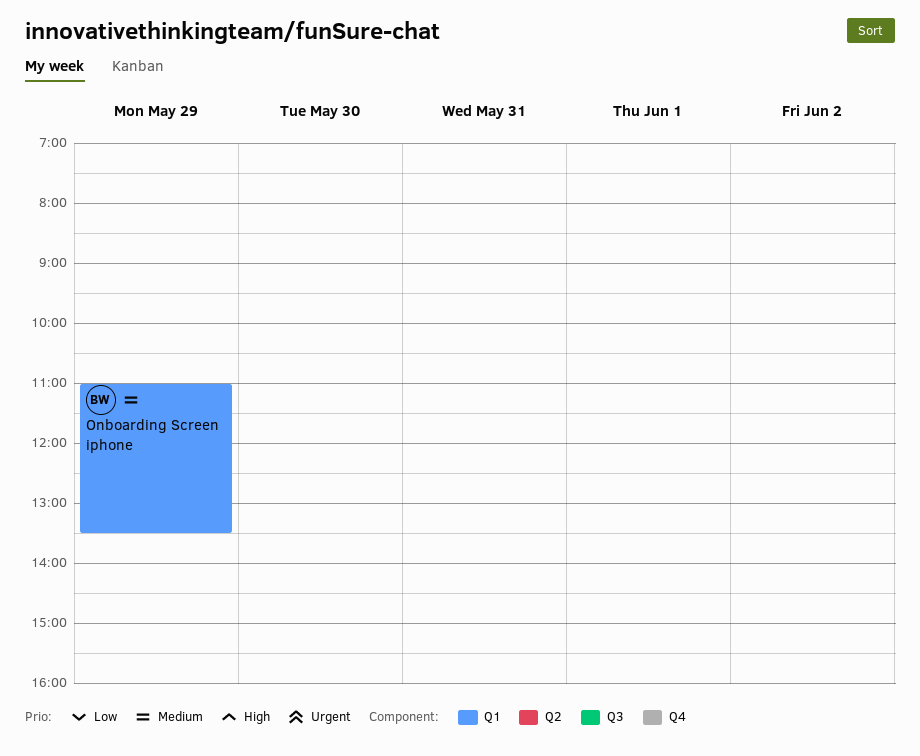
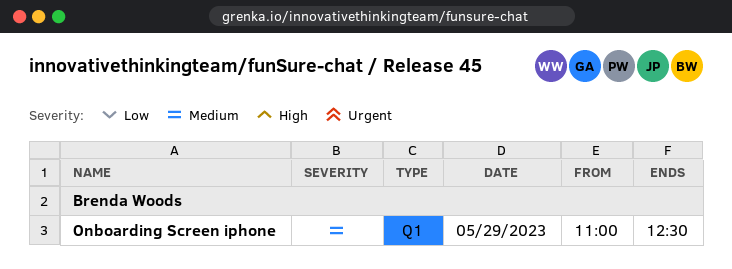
Onboarding Screen iphone, ends: 13:30 -> 12:30

